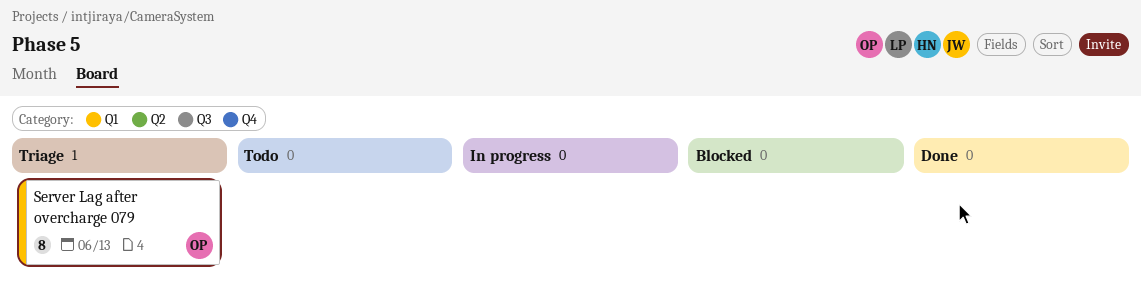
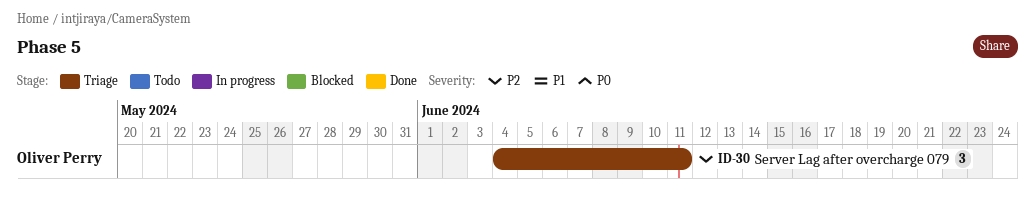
Server Lag after overcharge 079, estimate: 8 -> 3
Server Lag after overcharge 079, due: Jun 13 -> Jun 11

